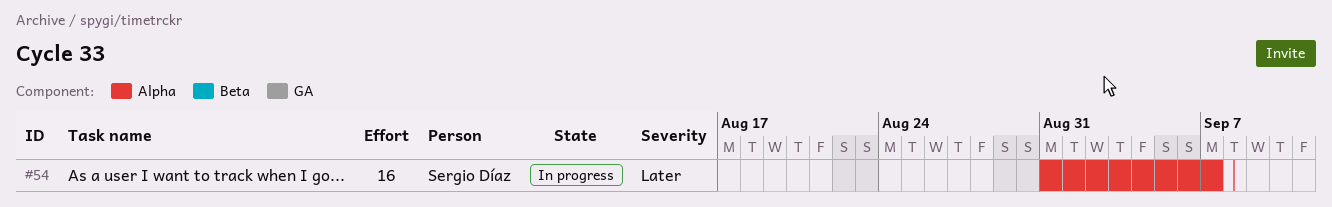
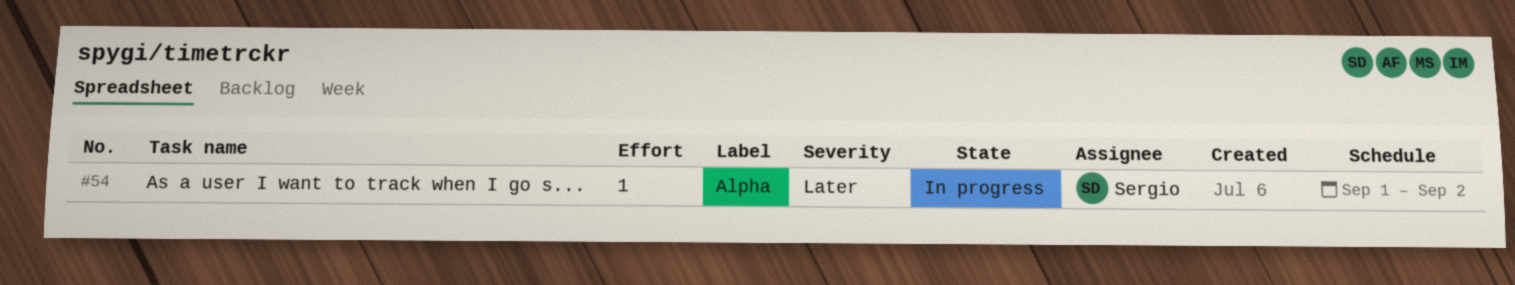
#54, estimate: 16 -> 1
#54, start: Aug 31 -> Sep 1
#54, due: Sep 7 -> Sep 2

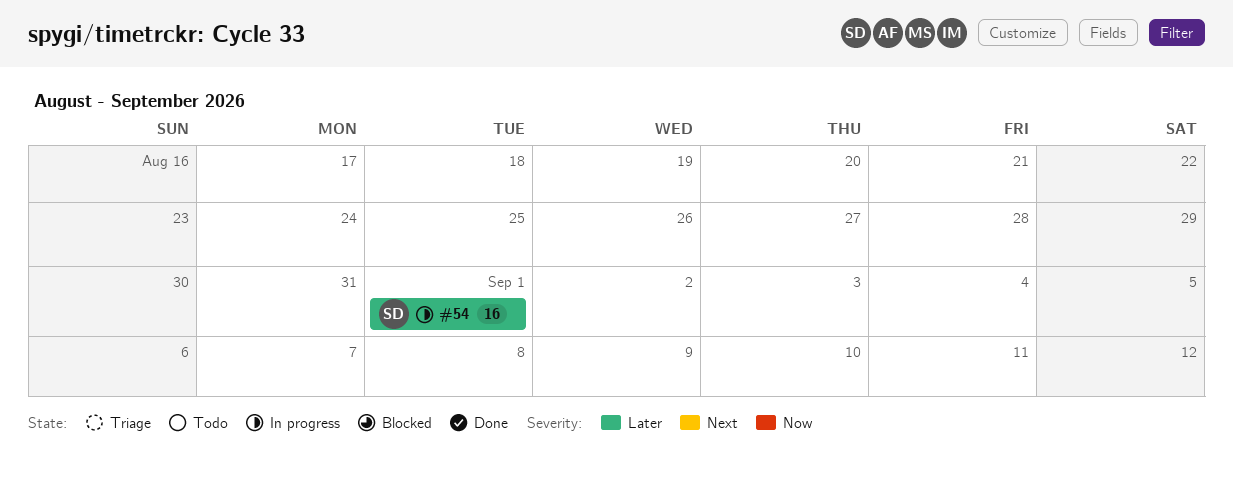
#54, estimate: 1 -> 16
#54, due: Sep 2 -> Sep 1

